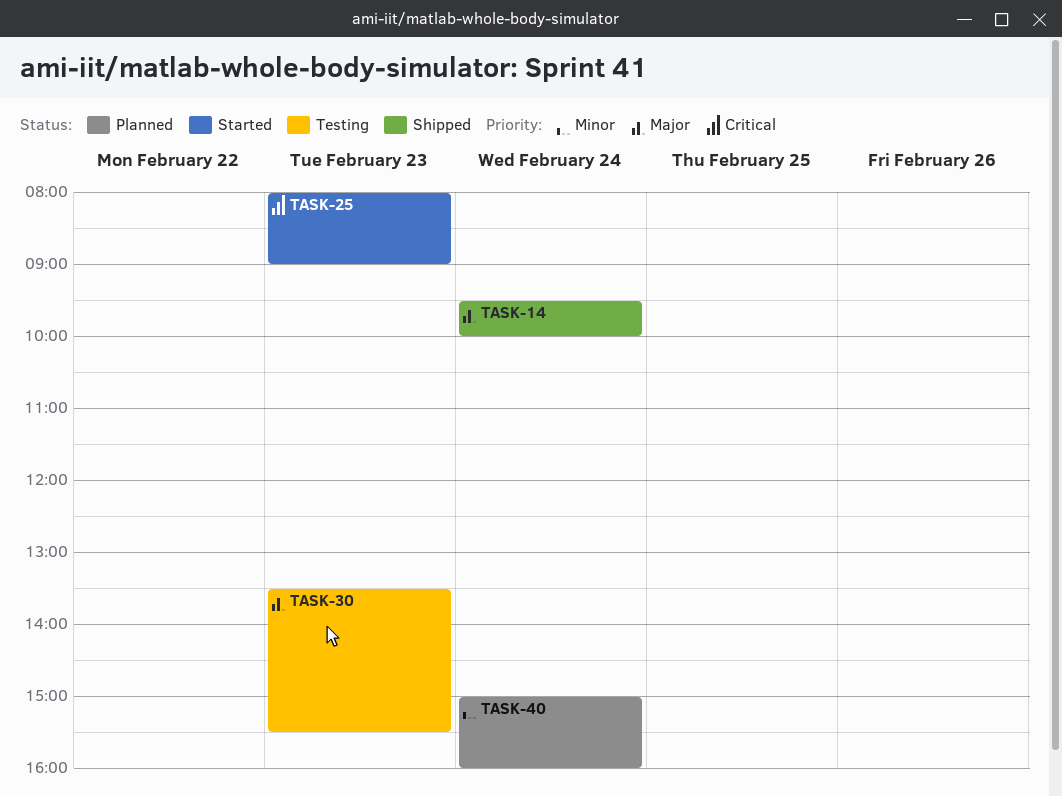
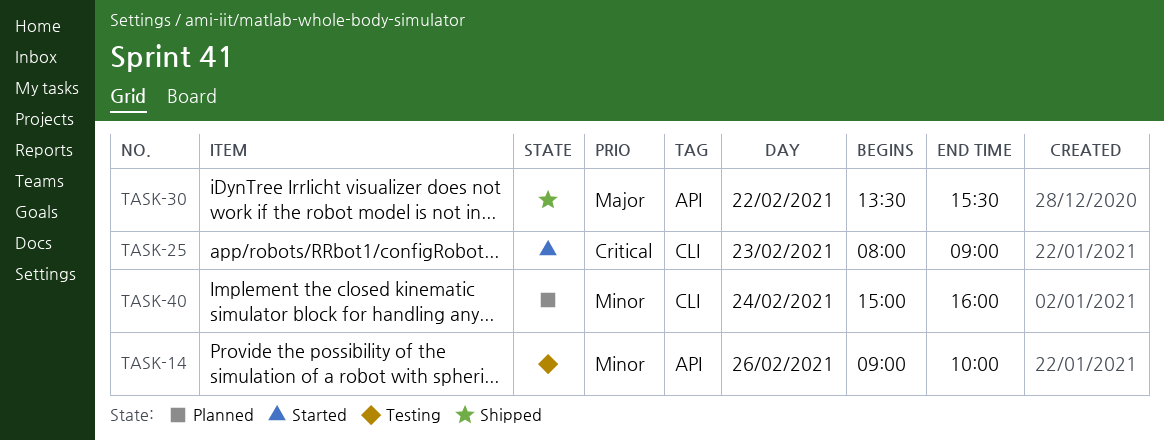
TASK-14, status: Shipped -> Testing
TASK-14, priority: Major -> Minor
TASK-14, day: Feb 24 -> Feb 26
TASK-14, begins: 09:30 -> 09:00
TASK-30, status: Testing -> Shipped
TASK-30, day: Feb 23 -> Feb 22

